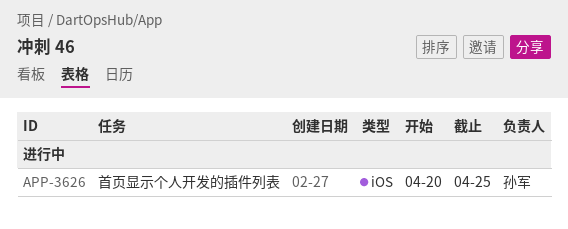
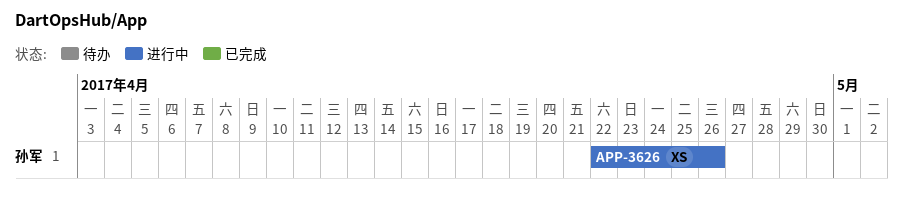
APP-3626, start: Apr 20 -> Apr 22
APP-3626, due: Apr 25 -> Apr 26

